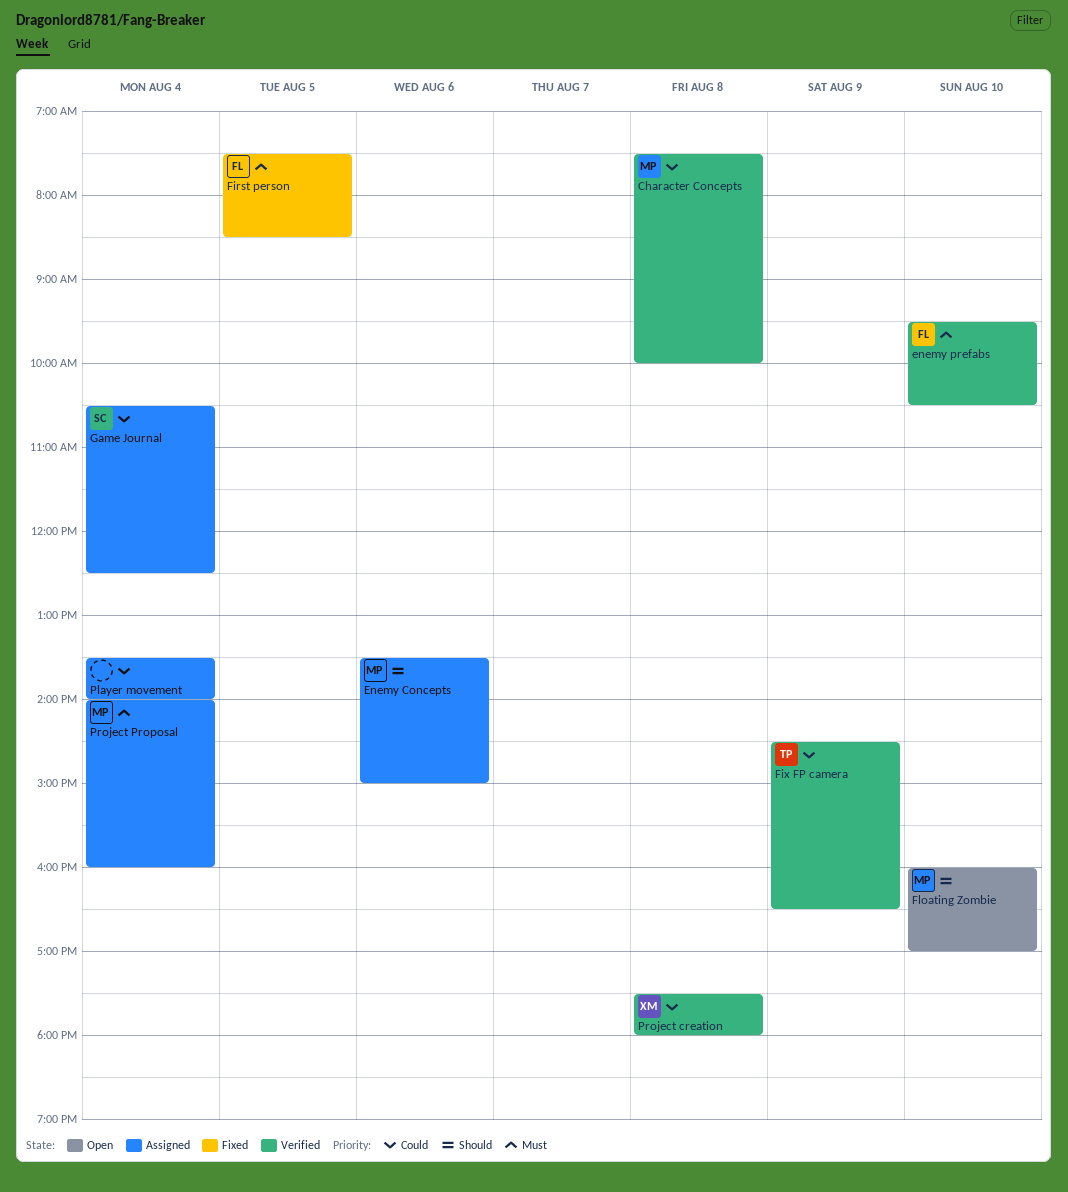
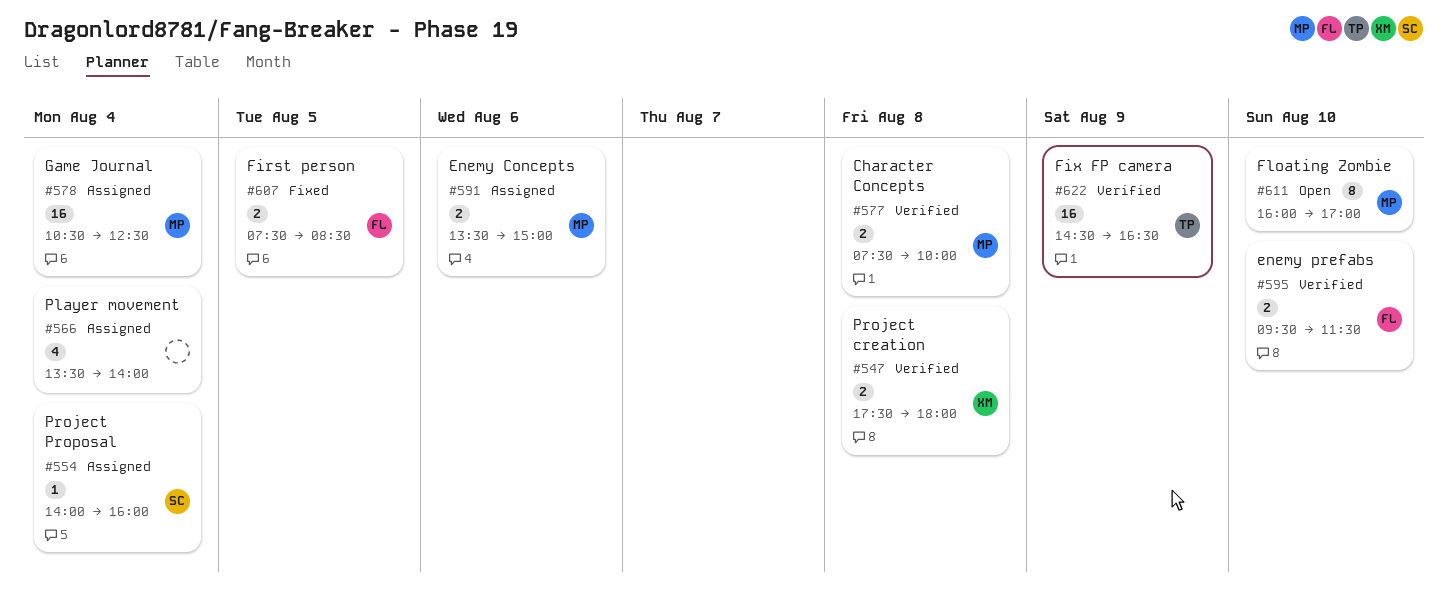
enemy prefabs, ends: 10:30 -> 11:30
Game Journal, owner: SC -> MP
Project Proposal, owner: MP -> SC

